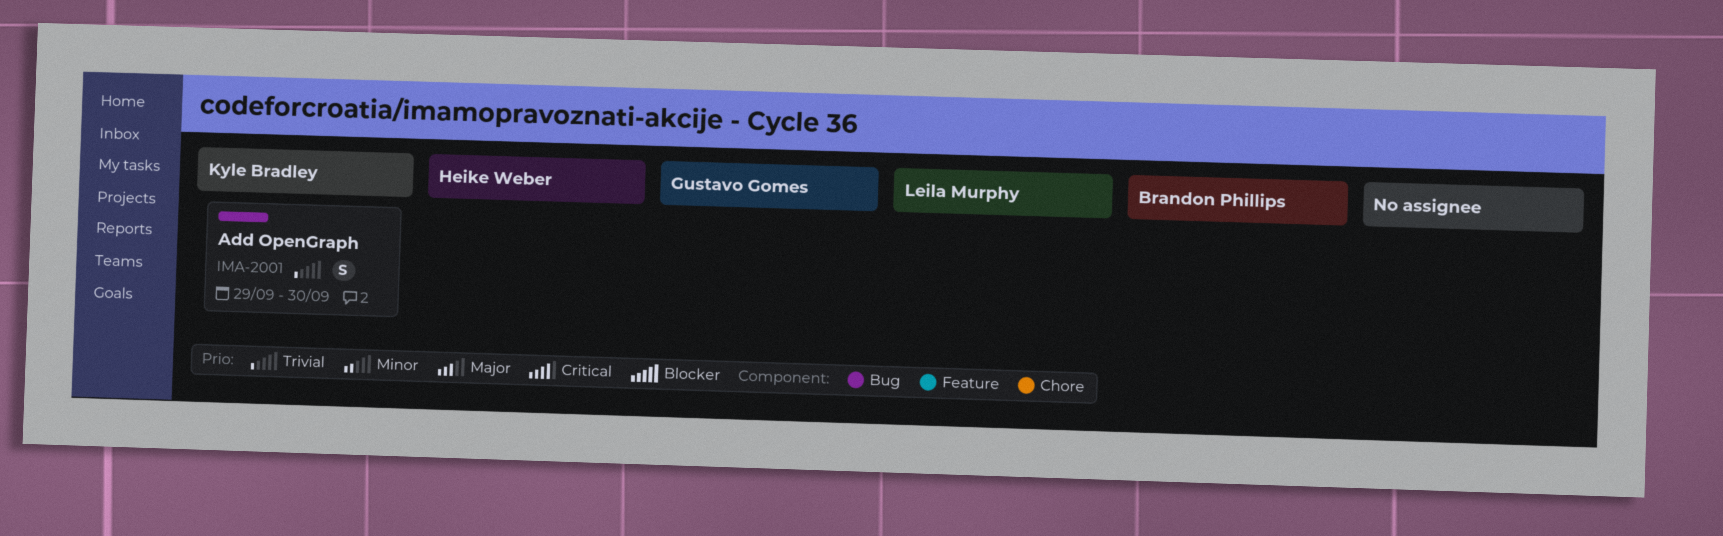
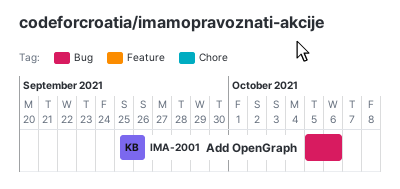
IMA-2001, start: Sep 29 -> Oct 5
IMA-2001, due: Sep 30 -> Oct 6

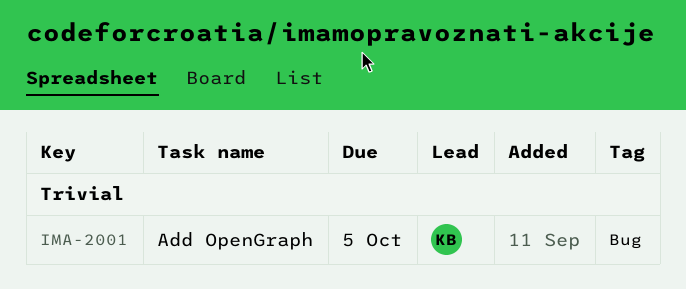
IMA-2001, due: Oct 6 -> Oct 5

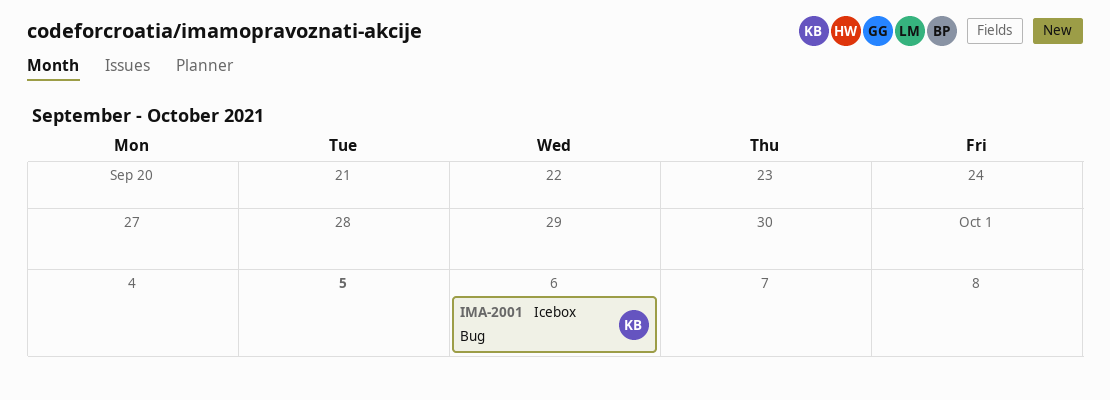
IMA-2001, due: Oct 5 -> Oct 6

